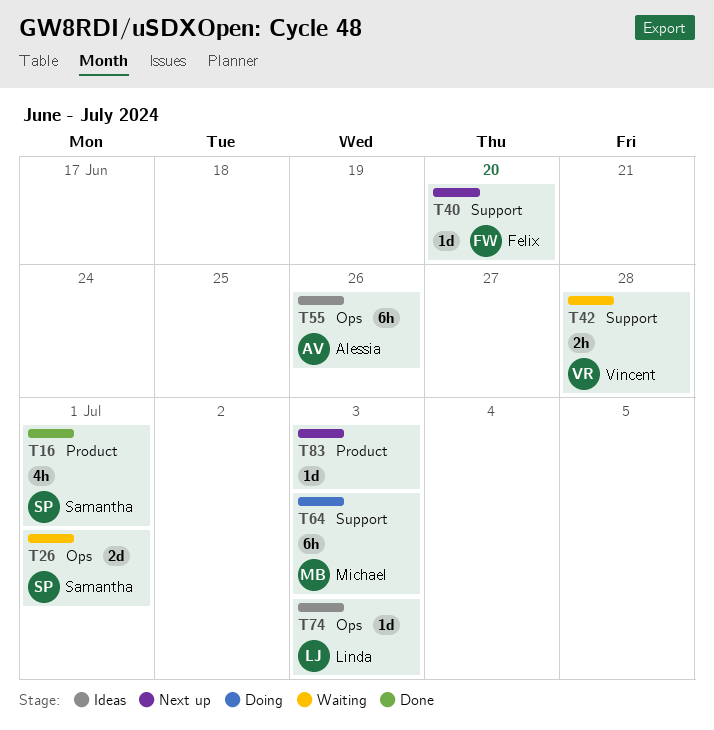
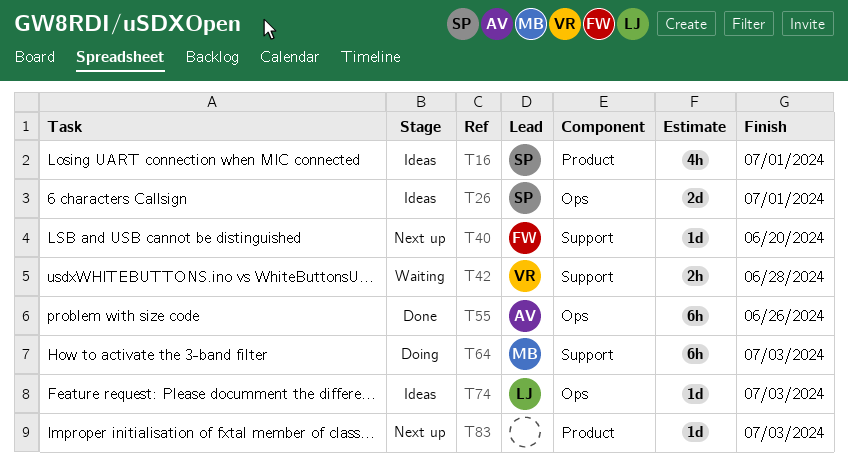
T16, status: Done -> Ideas
T26, status: Waiting -> Ideas
T55, status: Ideas -> Done

